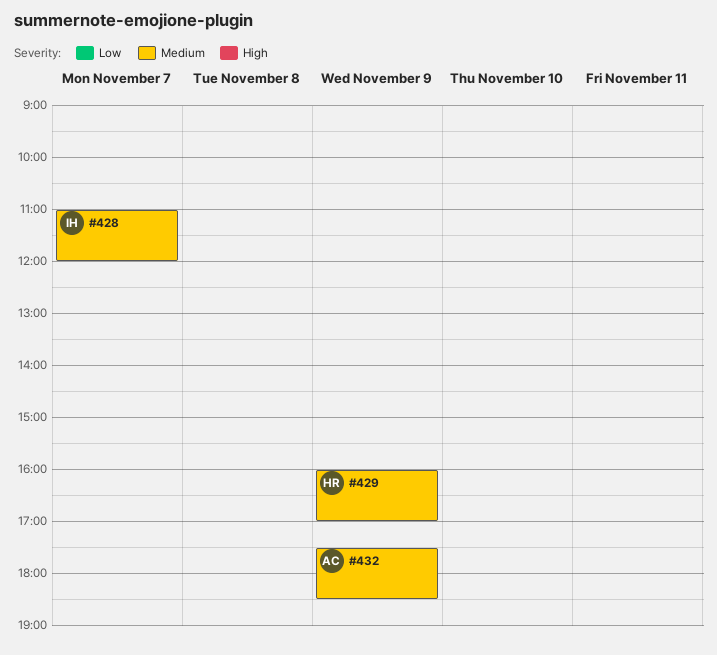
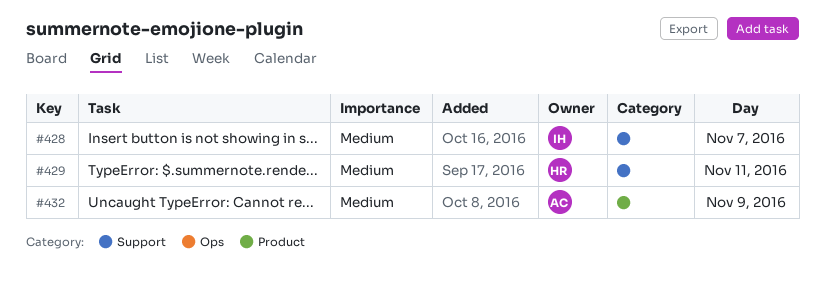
#429, day: Nov 9 -> Nov 11

